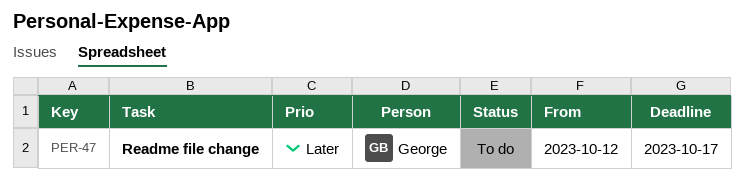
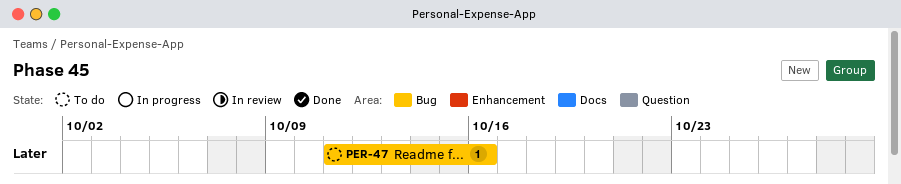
PER-47, start: Oct 12 -> Oct 11
PER-47, due: Oct 17 -> Oct 16

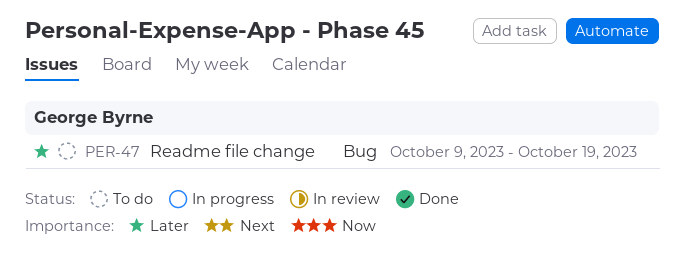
PER-47, start: Oct 11 -> Oct 9
PER-47, due: Oct 16 -> Oct 19

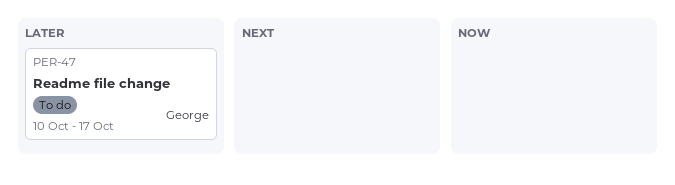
PER-47, start: Oct 9 -> Oct 10
PER-47, due: Oct 19 -> Oct 17

